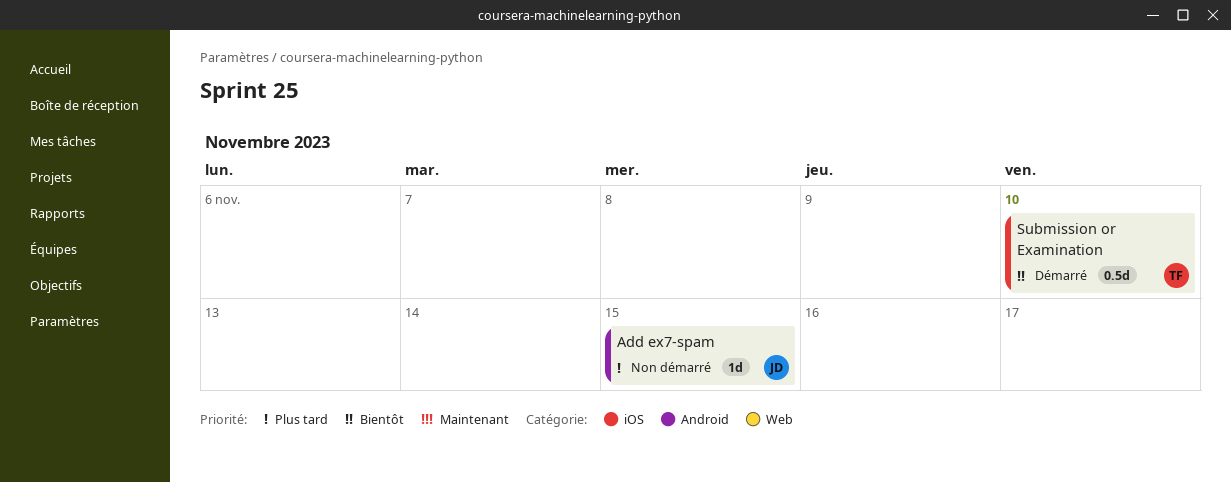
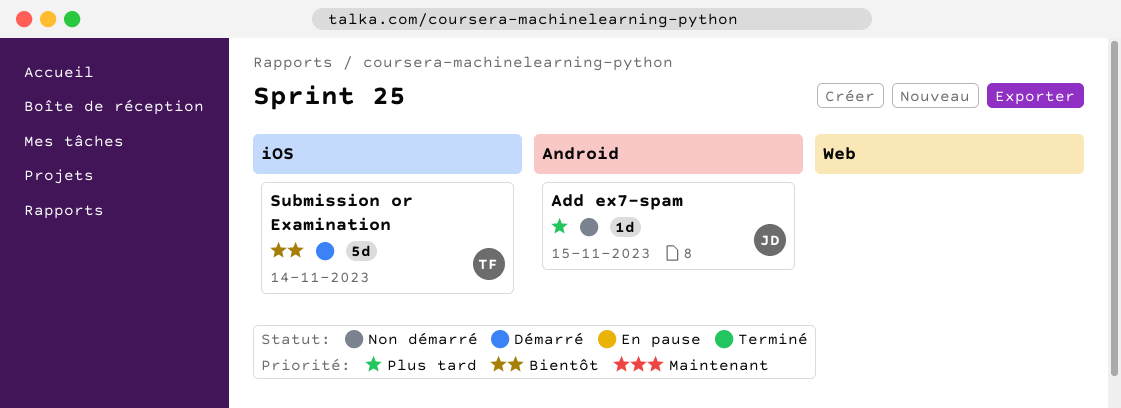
Submission or Examination, estimate: 0.5d -> 5d
Submission or Examination, due: Nov 10 -> Nov 14

